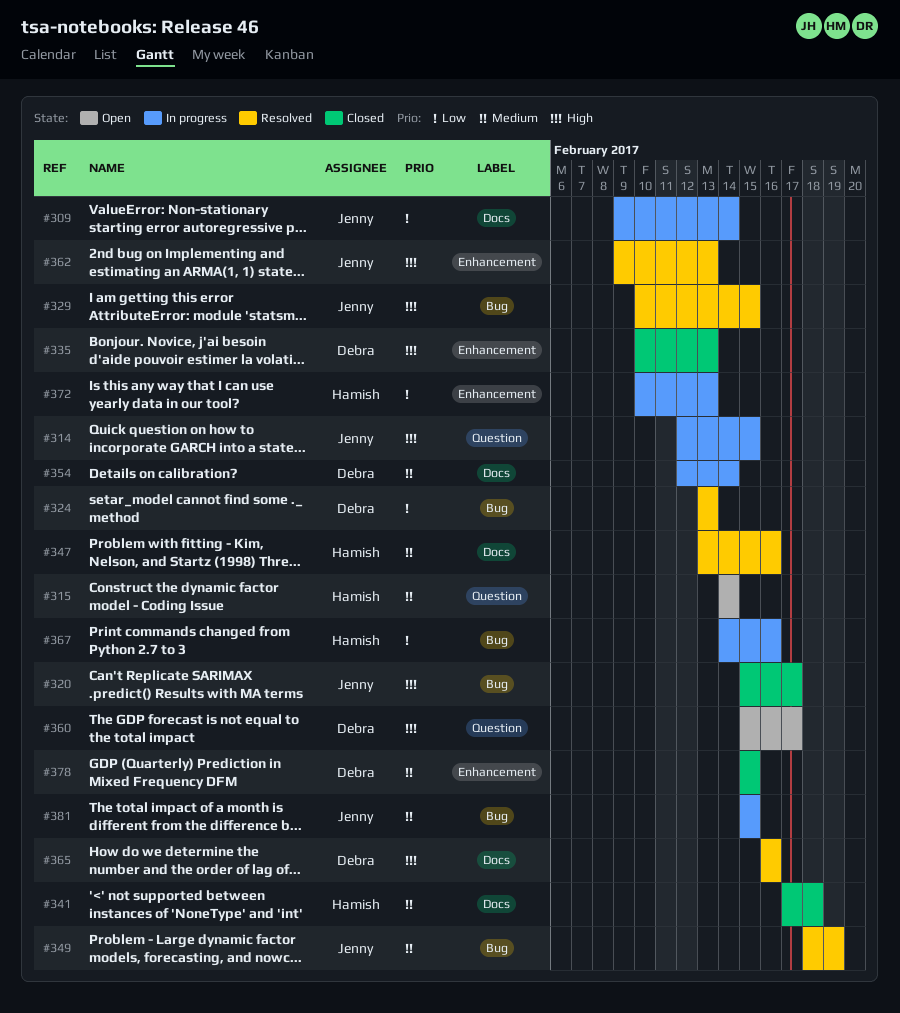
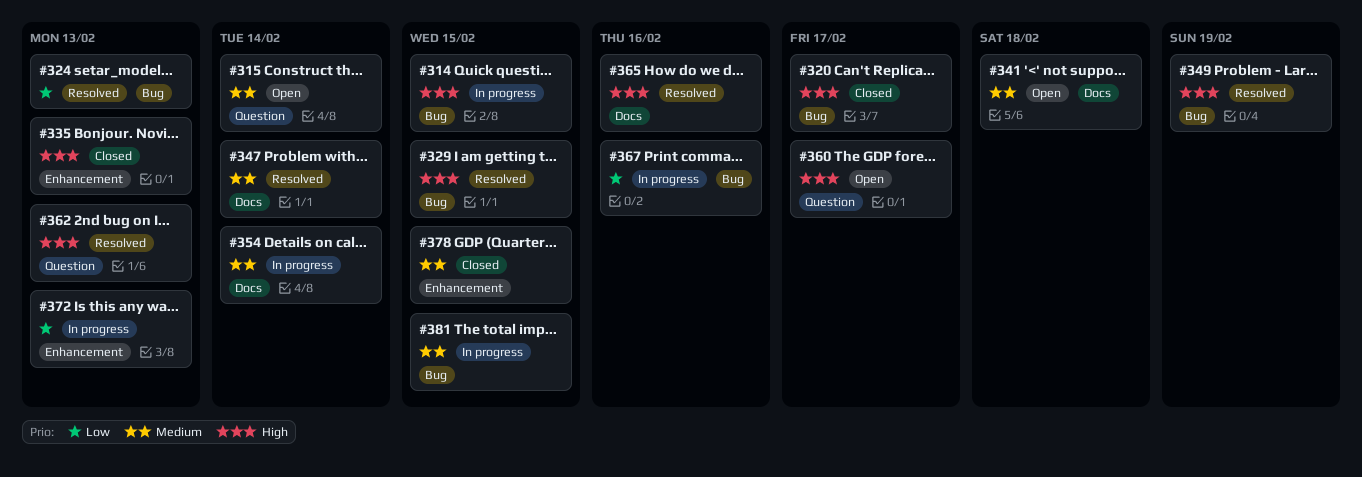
#309: present -> none
#314, label: Question -> Bug
#341, status: Closed -> Open
#347, due: Feb 16 -> Feb 14
#349, priority: Medium -> High
#362, label: Enhancement -> Question

